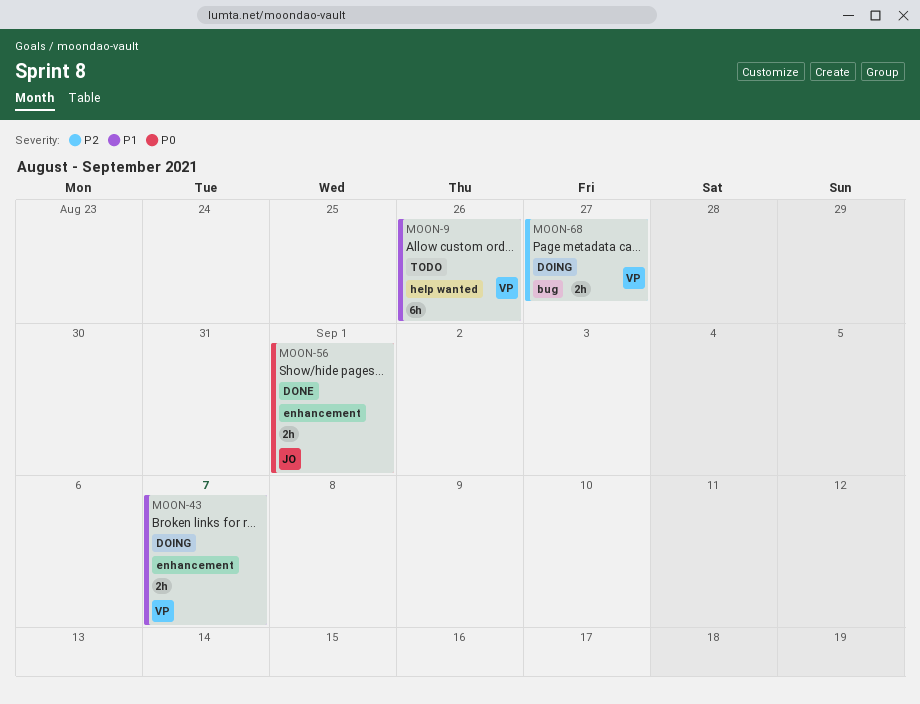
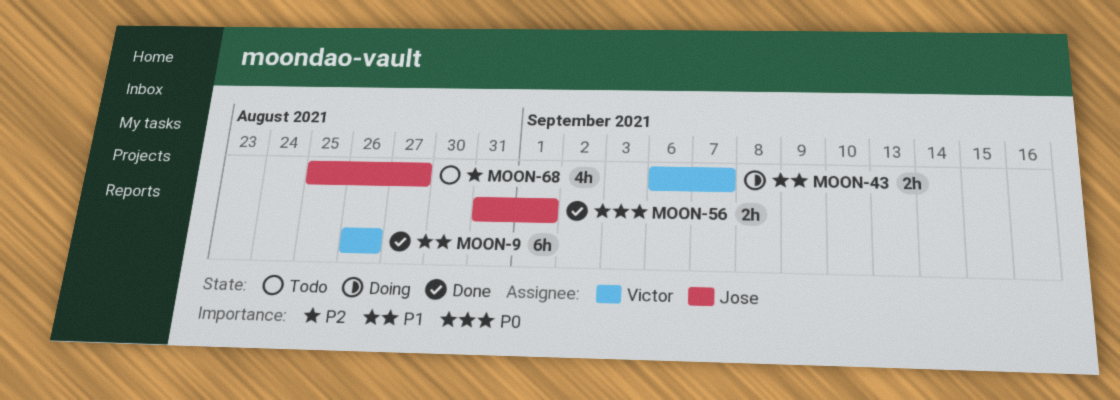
MOON-9, status: Todo -> Done
MOON-68, status: Doing -> Todo
MOON-68, owner: Victor -> Jose
MOON-68, estimate: 2h -> 4h

